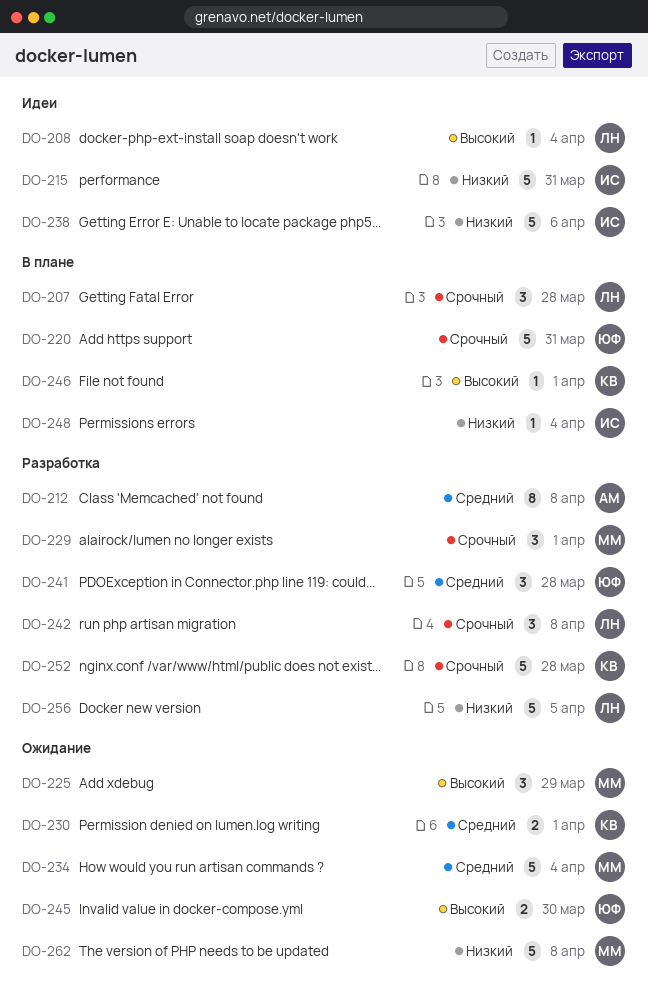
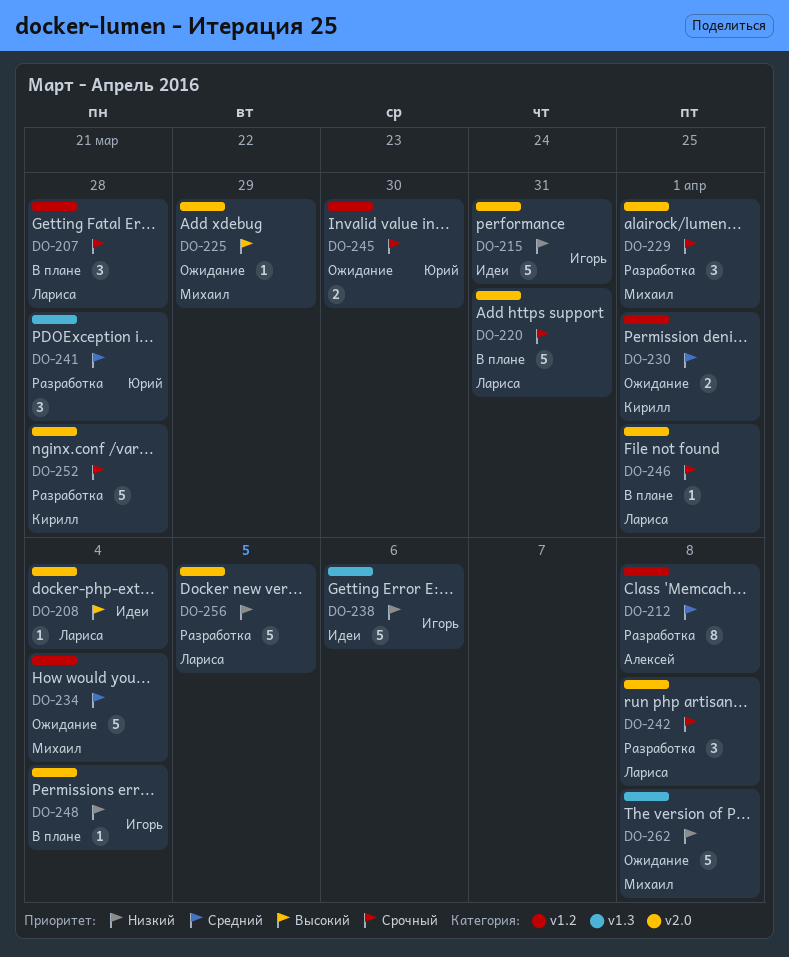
DO-220, owner: Юрий -> Лариса
DO-225, estimate: 3 -> 1
DO-245, priority: Высокий -> Срочный
DO-246, owner: Кирилл -> Лариса
DO-246, priority: Высокий -> Срочный

